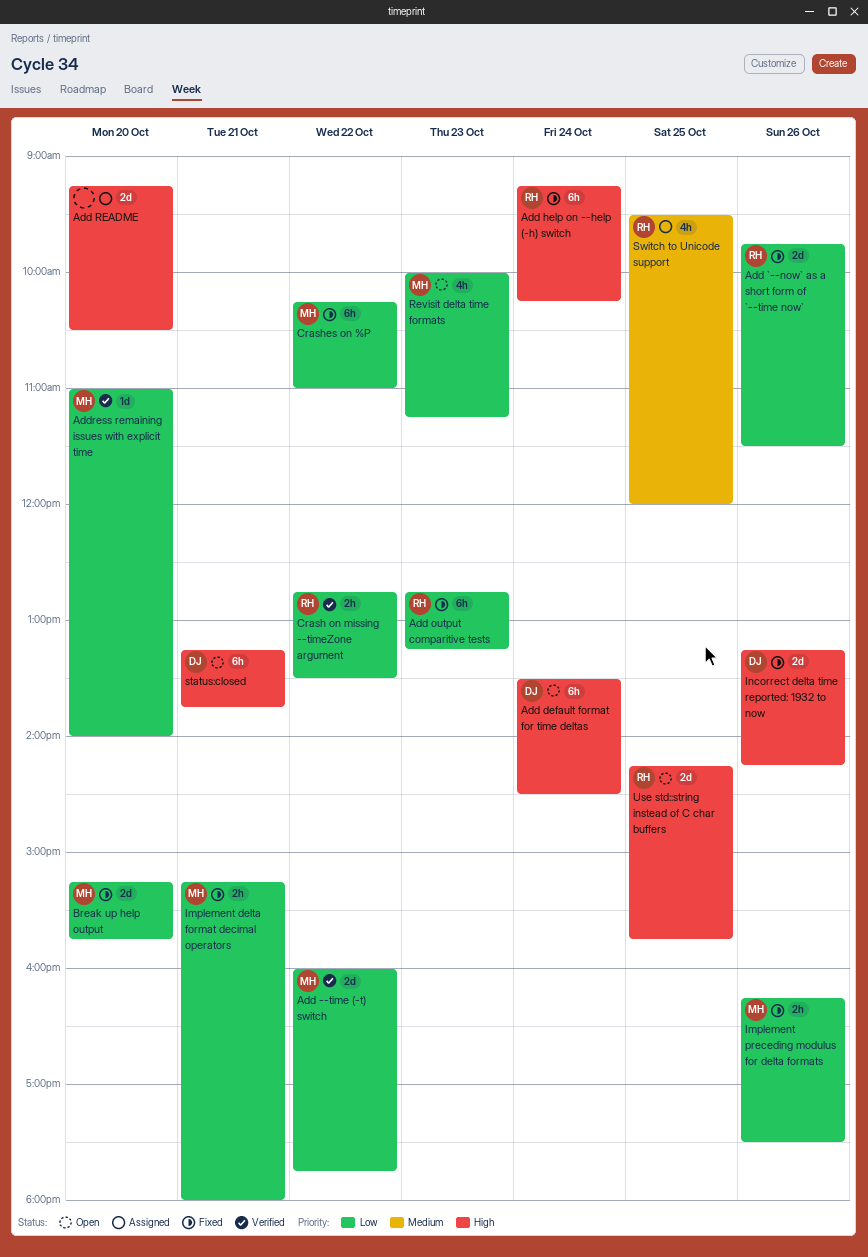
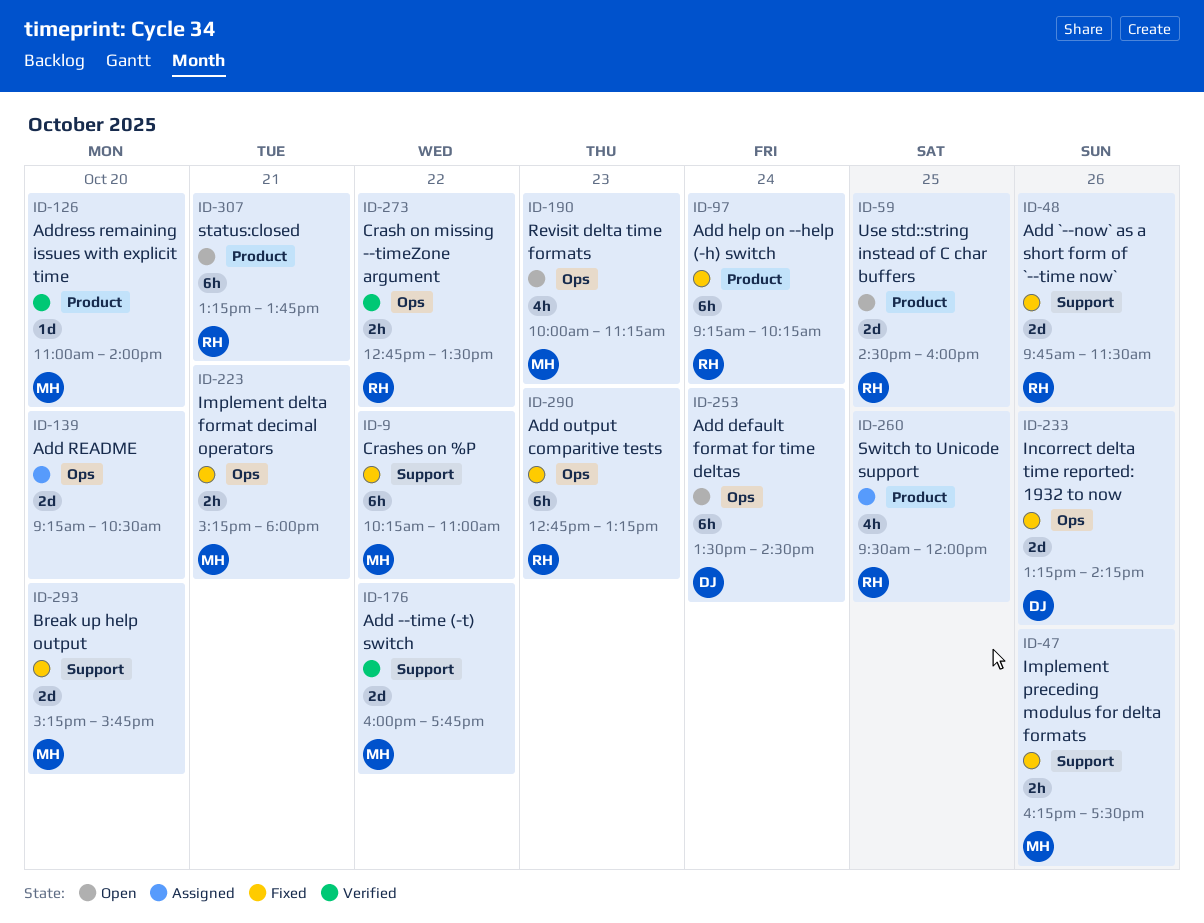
status:closed, owner: DJ -> RH
Use std::string instead of C char buffers, begins: 14:15 -> 14:30
Use std::string instead of C char buffers, ends: 15:45 -> 16:00

